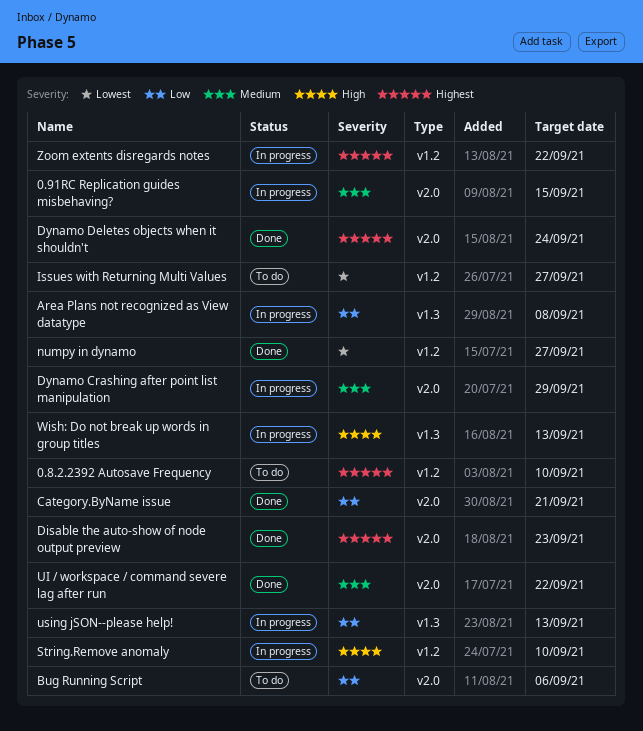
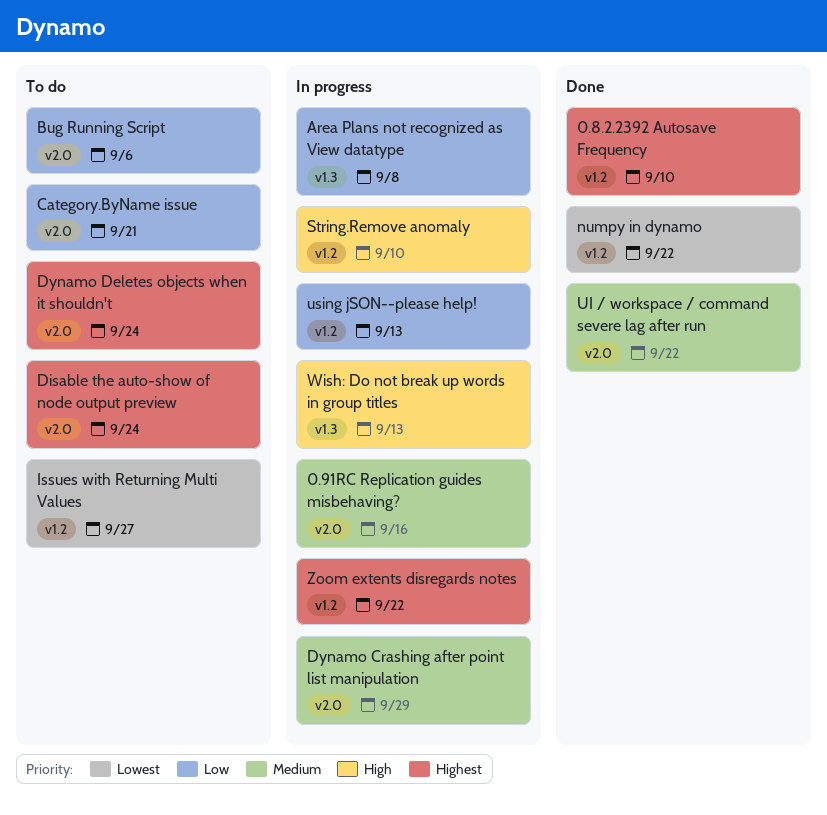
0.8.2.2392 Autosave Frequency, status: To do -> Done
0.91RC Replication guides misbehaving?, due: Sep 15 -> Sep 16
Category.ByName issue, status: Done -> To do
Disable the auto-show of node output preview, status: Done -> To do
Disable the auto-show of node output preview, due: Sep 23 -> Sep 24
Dynamo Deletes objects when it shouldn't, status: Done -> To do
numpy in dynamo, due: Sep 27 -> Sep 22
using jSON--please help!, label: v1.3 -> v1.2

